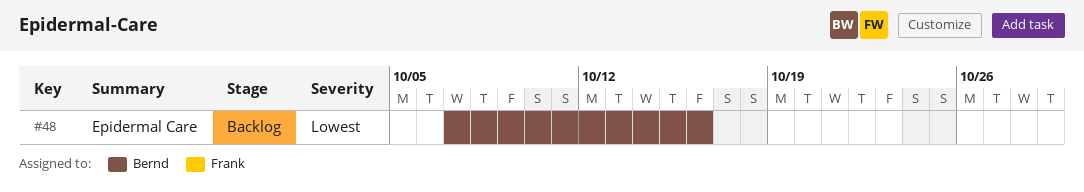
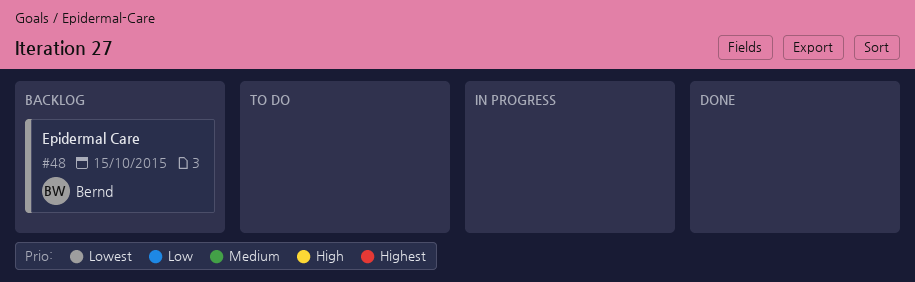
#48, due: Oct 16 -> Oct 15

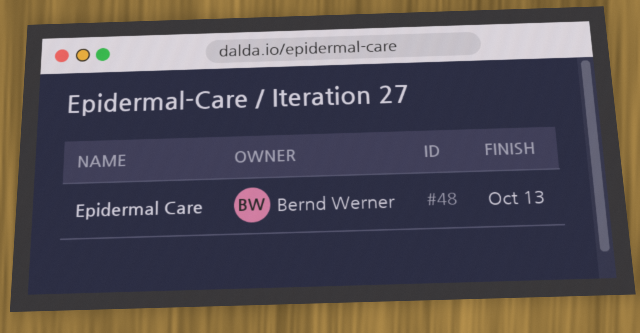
#48, due: Oct 15 -> Oct 13

